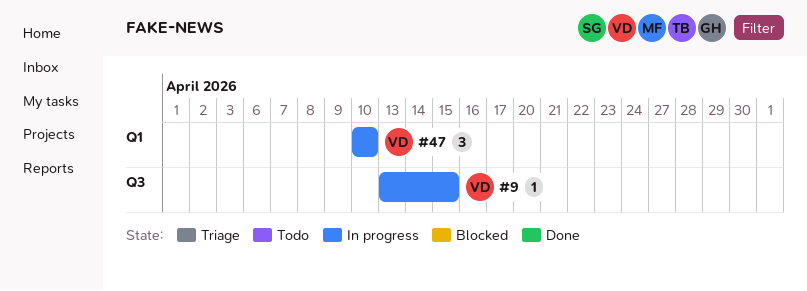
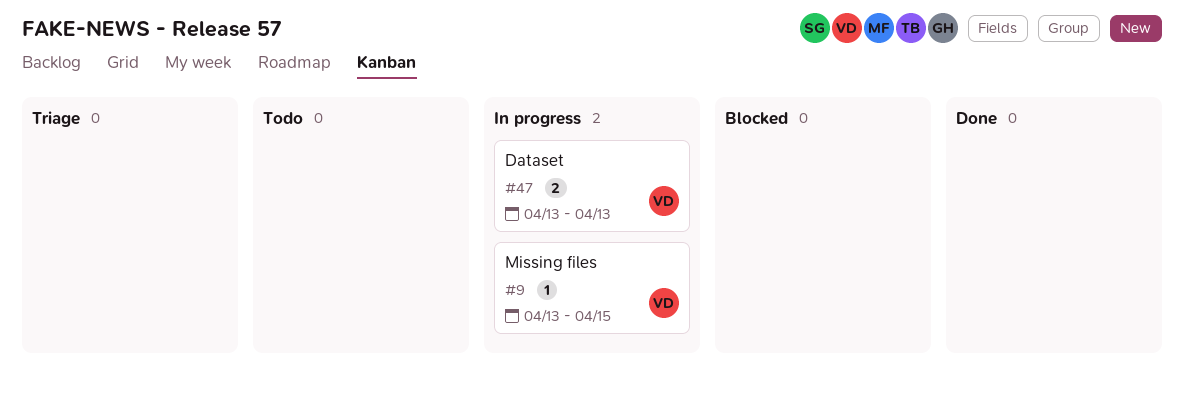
#47, estimate: 3 -> 2
#47, start: Apr 10 -> Apr 13
#47, due: Apr 10 -> Apr 13

